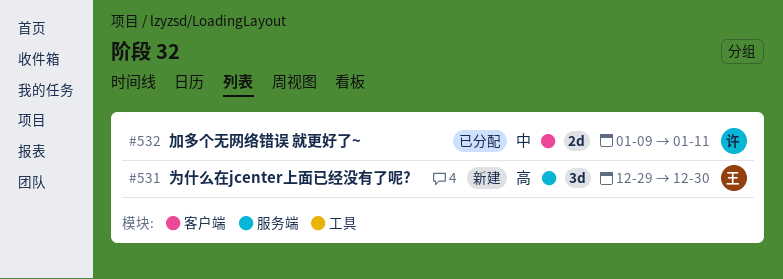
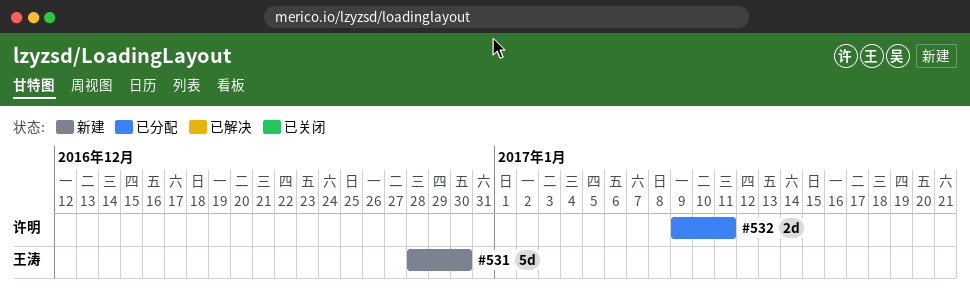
#531, estimate: 3d -> 5d
#531, start: Dec 29 -> Dec 28

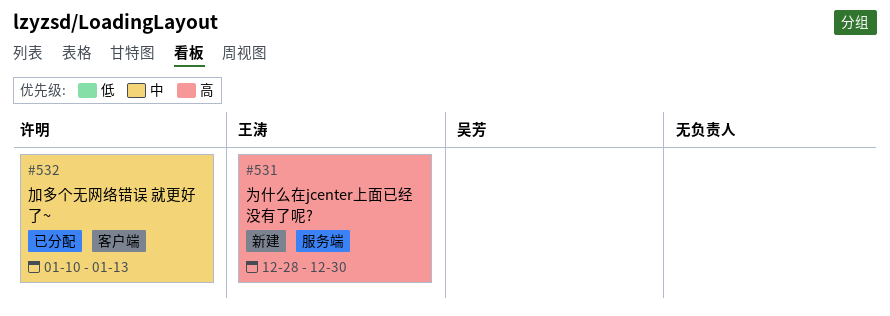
#532, start: Jan 9 -> Jan 10
#532, due: Jan 11 -> Jan 13

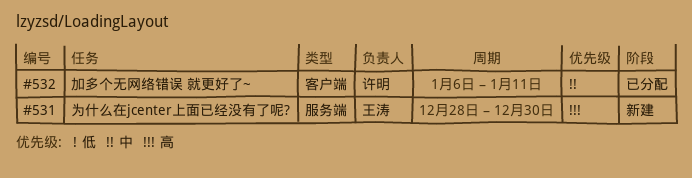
#532, start: Jan 10 -> Jan 6
#532, due: Jan 13 -> Jan 11

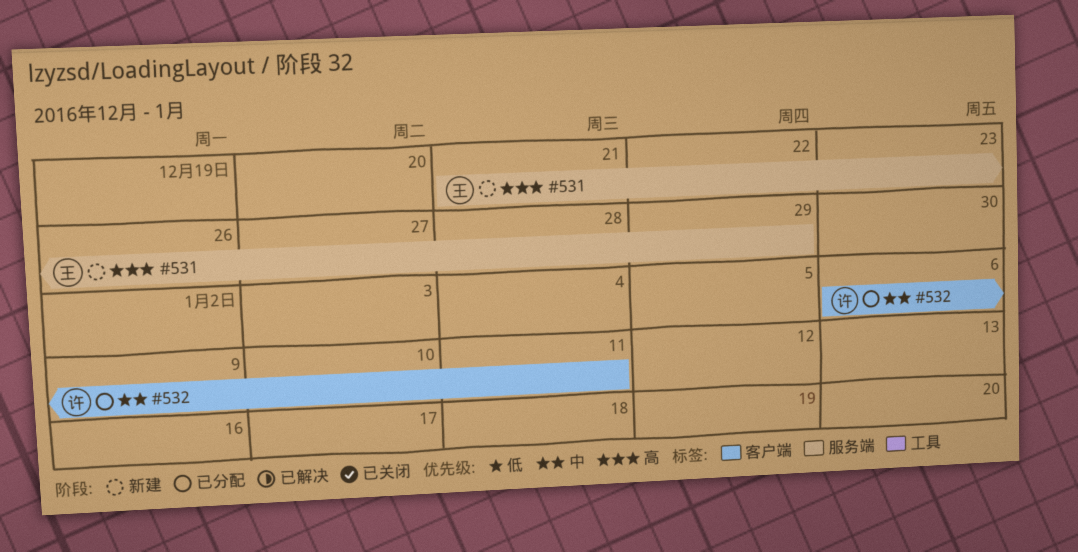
#531, start: Dec 28 -> Dec 21
#531, due: Dec 30 -> Dec 29

